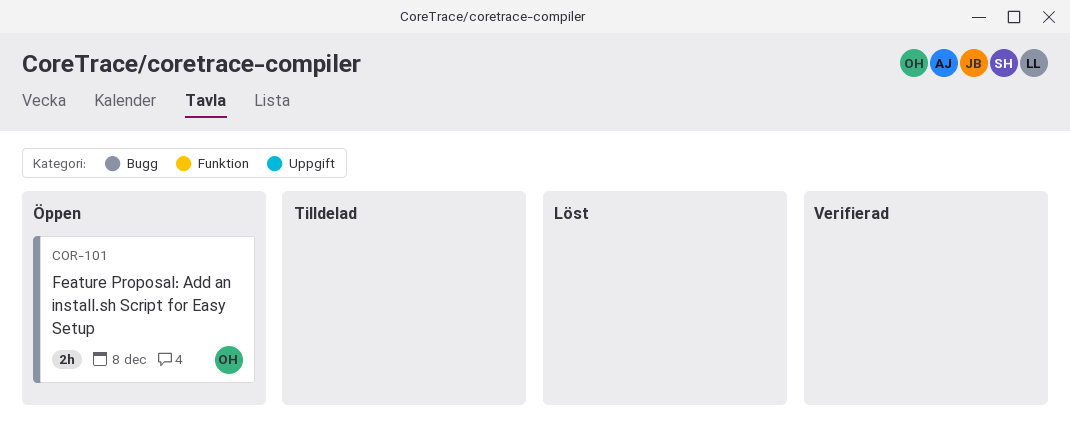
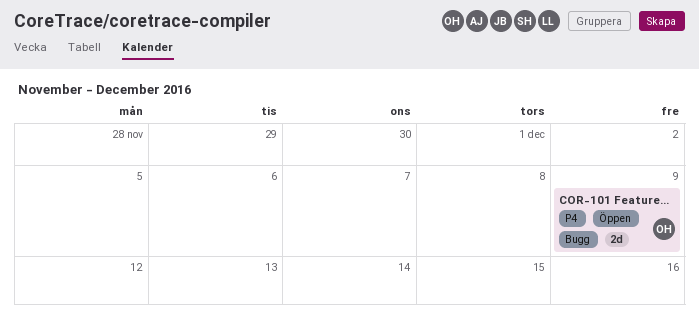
COR-101, estimate: 2h -> 2d
COR-101, due: Dec 8 -> Dec 9

